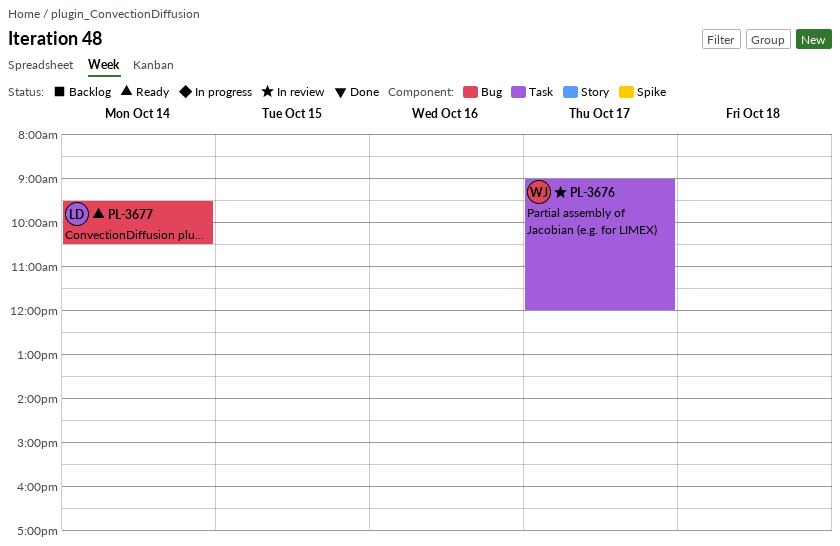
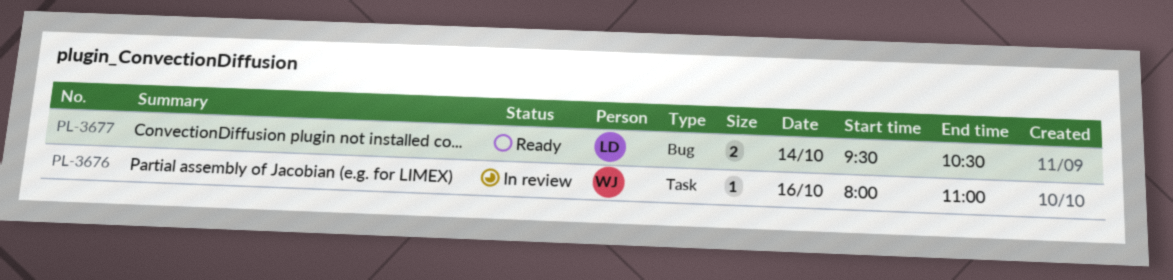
PL-3676, day: Oct 17 -> Oct 16
PL-3676, begins: 09:00 -> 08:00
PL-3676, ends: 12:00 -> 11:00

